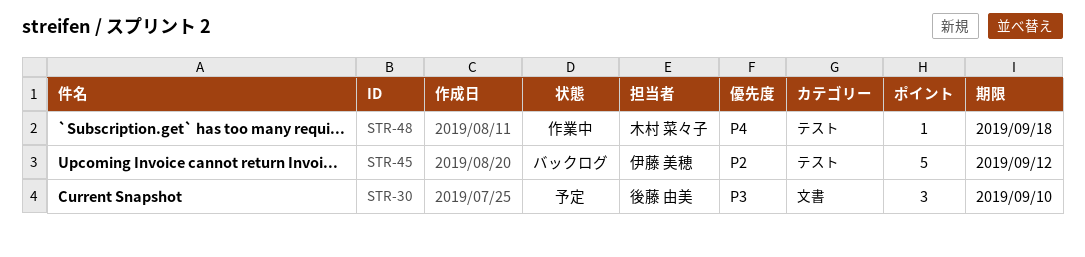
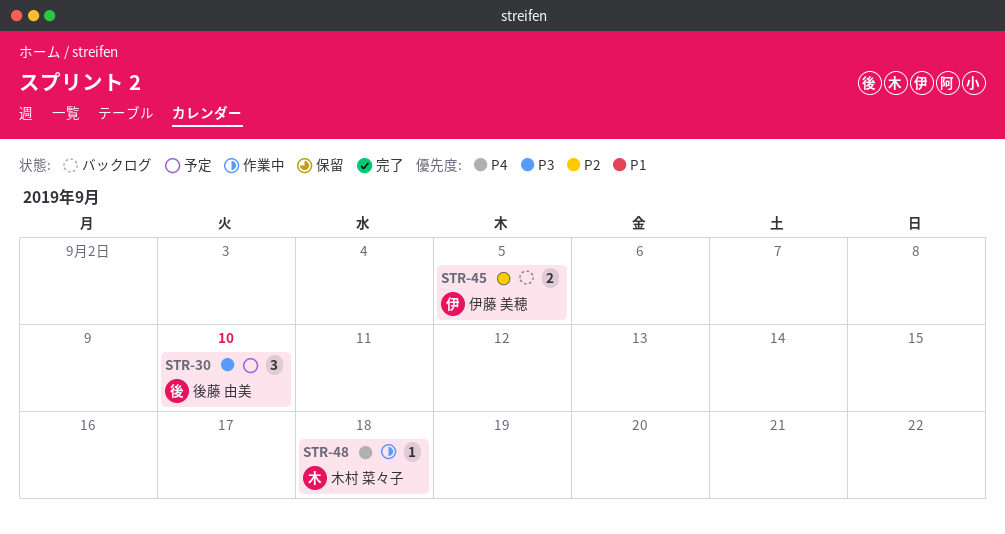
STR-45, estimate: 5 -> 2
STR-45, due: Sep 12 -> Sep 5

